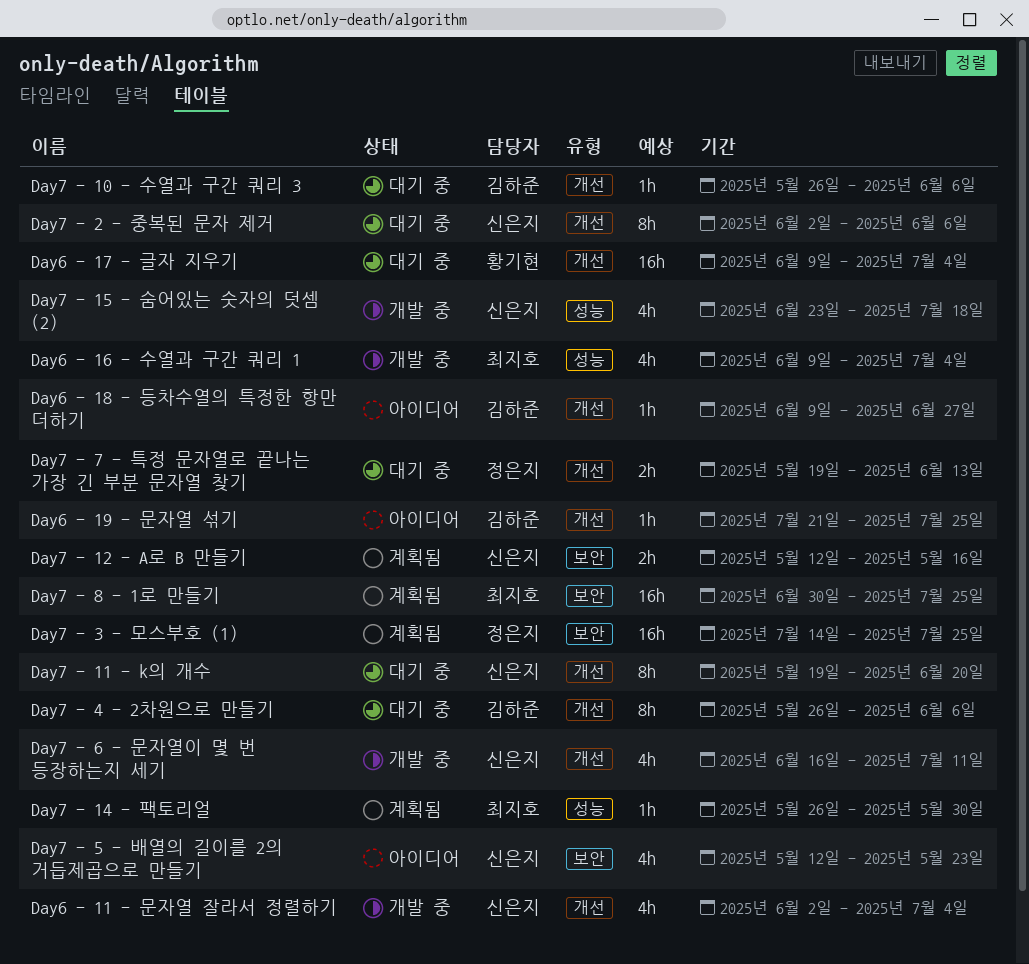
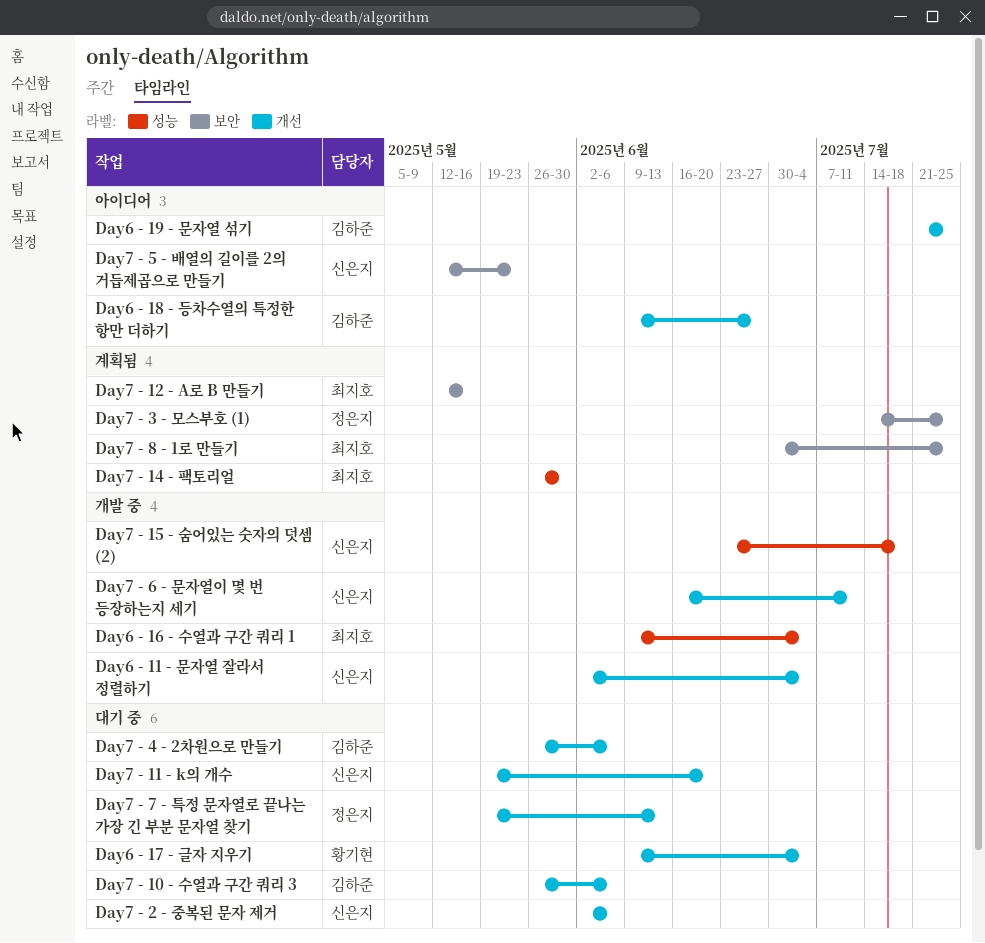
Day7 - 12 - A로 B 만들기, owner: 신은지 -> 최지호

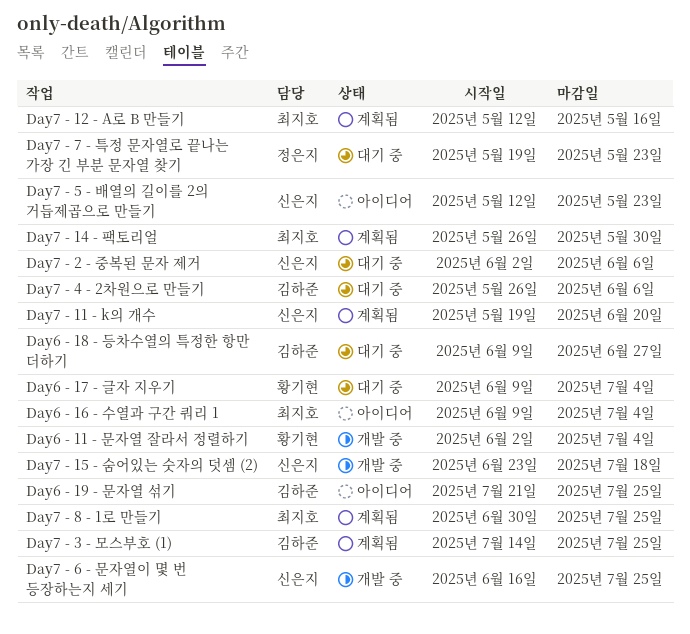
Day6 - 11 - 문자열 잘라서 정렬하기, owner: 신은지 -> 황기현
Day6 - 16 - 수열과 구간 쿼리 1, status: 개발 중 -> 아이디어
Day6 - 18 - 등차수열의 특정한 항만 더하기, status: 아이디어 -> 대기 중
Day7 - 10 - 수열과 구간 쿼리 3: present -> none
Day7 - 11 - k의 개수, status: 대기 중 -> 계획됨
Day7 - 3 - 모스부호 (1), owner: 정은지 -> 김하준
Day7 - 6 - 문자열이 몇 번 등장하는지 세기, due: Jul 11 -> Jul 25
Day7 - 7 - 특정 문자열로 끝나는 가장 긴 부분 문자열 찾기, due: Jun 13 -> May 23

